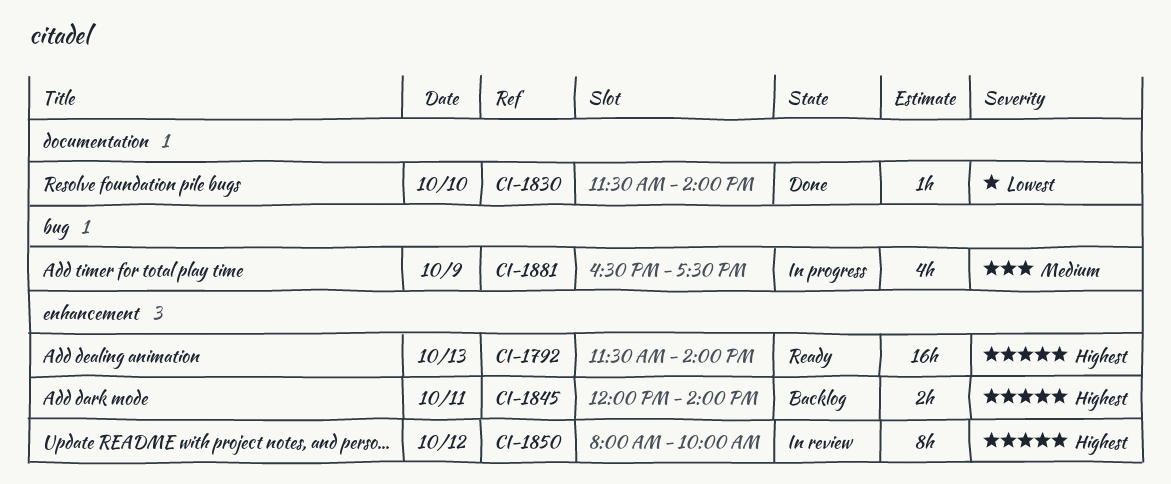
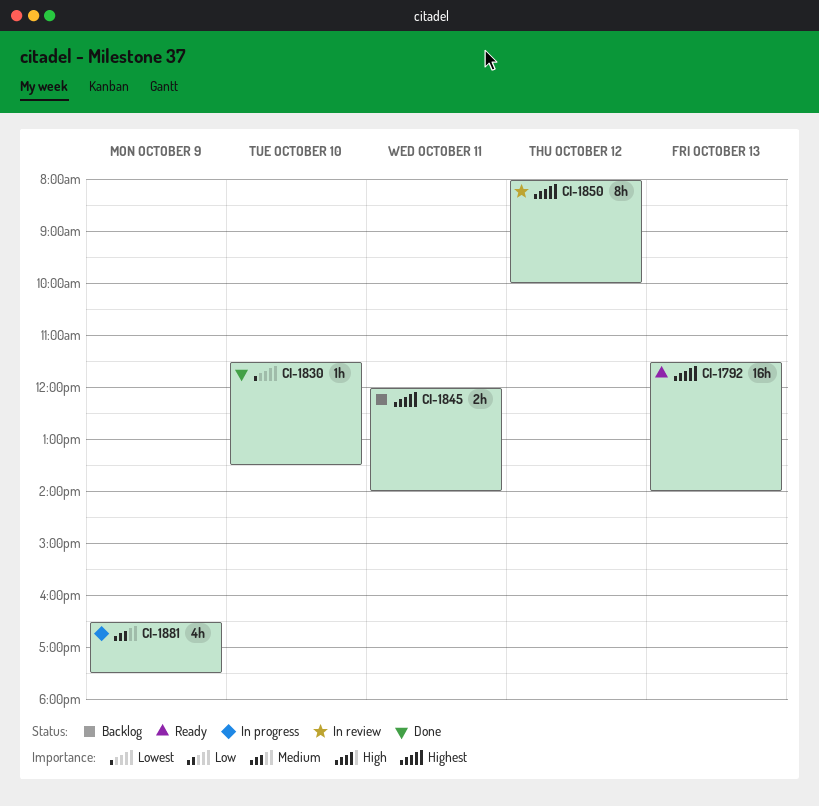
CI-1830, ends: 14:00 -> 13:30

